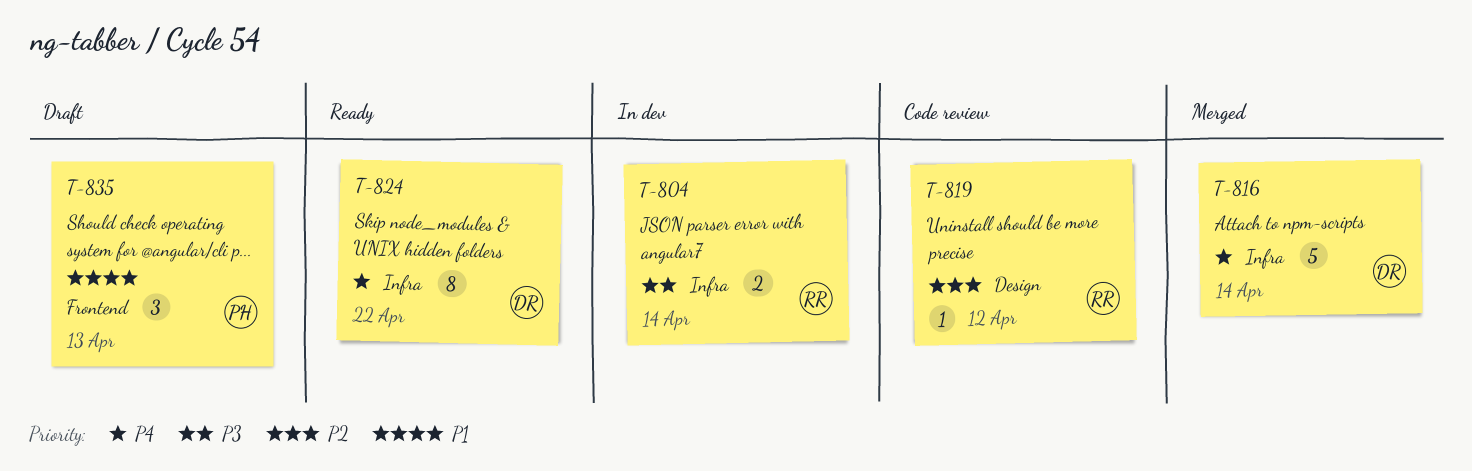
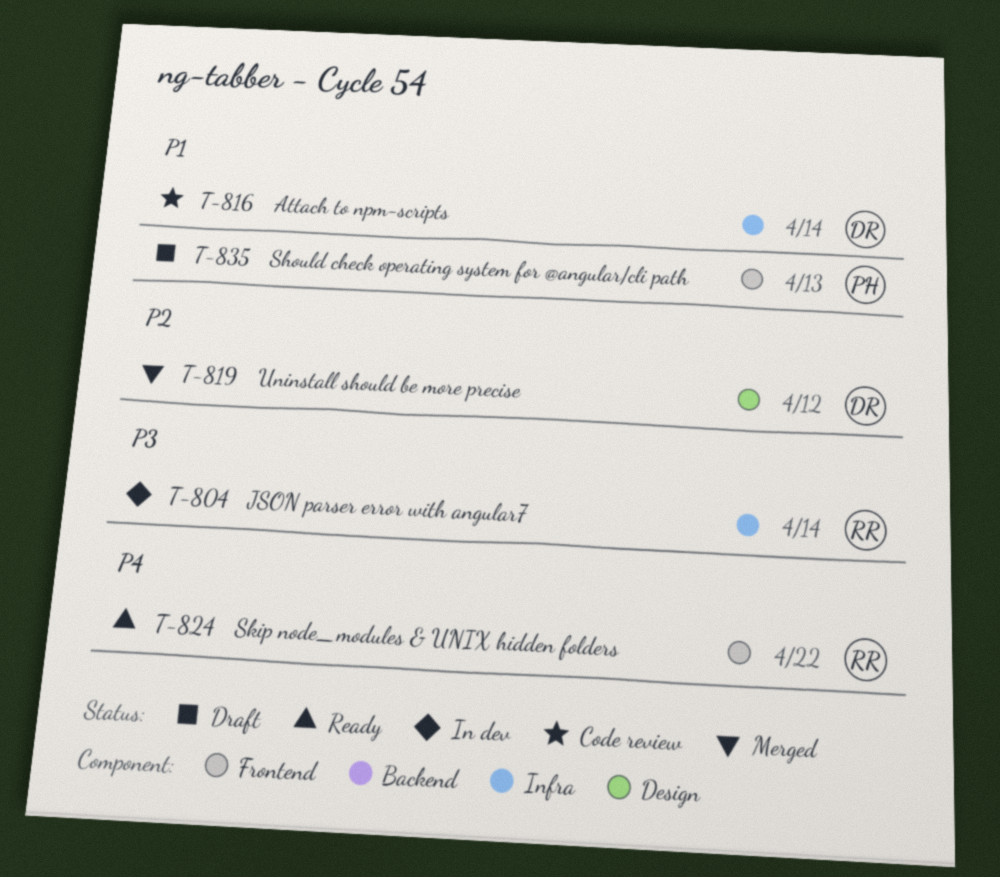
T-816, status: Merged -> Code review
T-816, priority: P4 -> P1
T-819, status: Code review -> Merged
T-819, owner: RR -> DR
T-824, owner: DR -> RR
T-824, label: Infra -> Frontend

